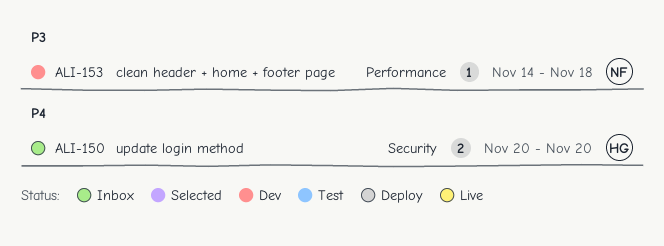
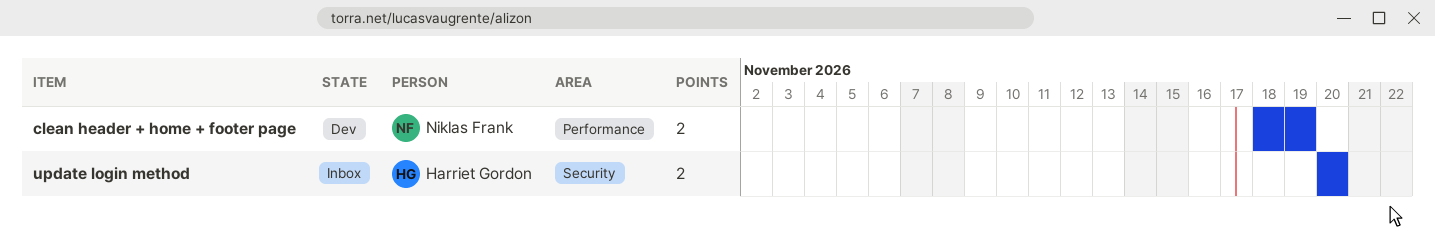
clean header + home + footer page, estimate: 1 -> 2
clean header + home + footer page, start: Nov 14 -> Nov 18
clean header + home + footer page, due: Nov 18 -> Nov 19

